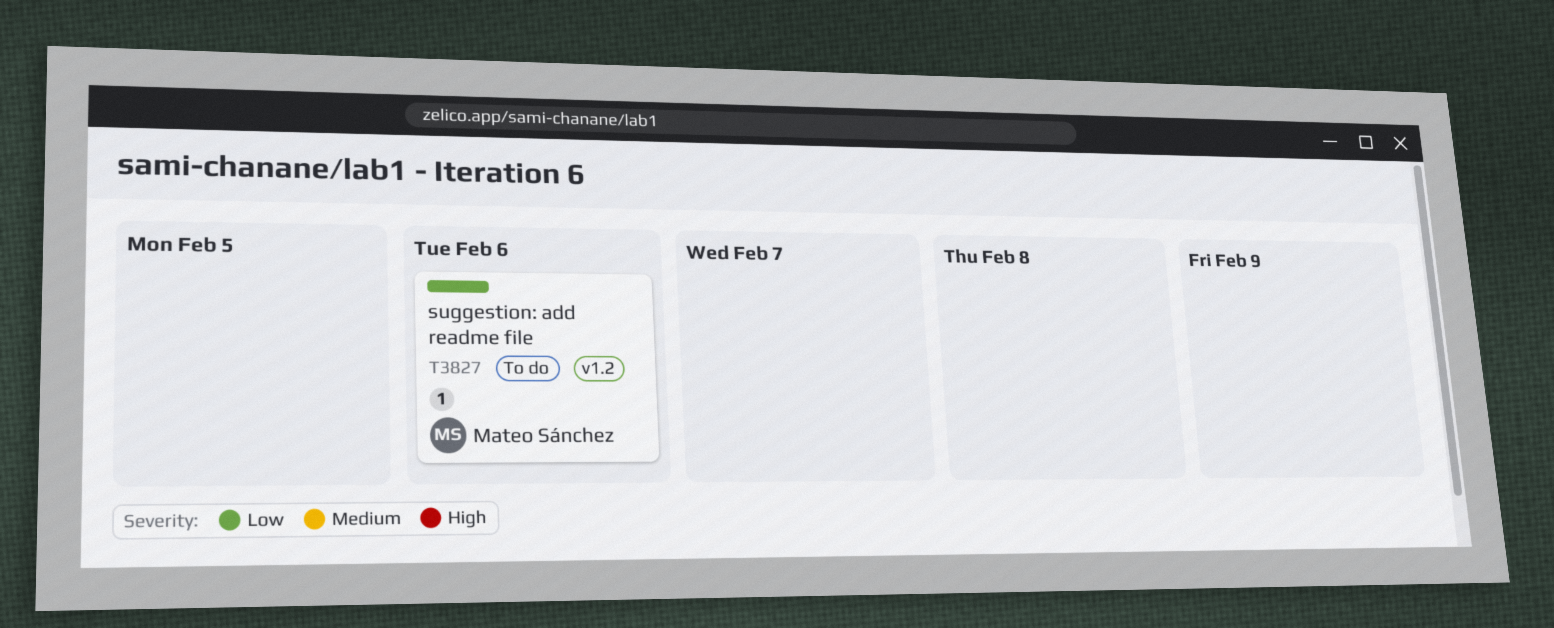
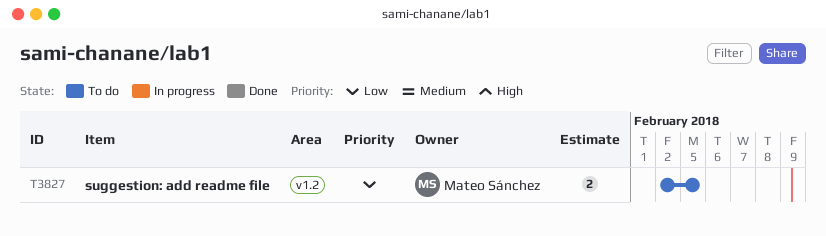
T3827, estimate: 1 -> 2
T3827, due: Feb 6 -> Feb 5

